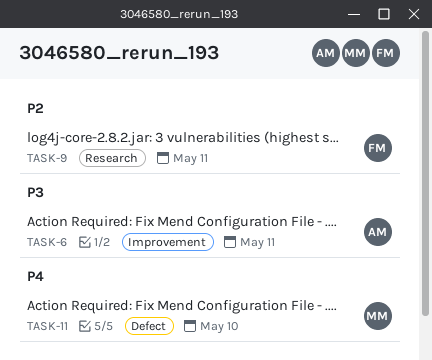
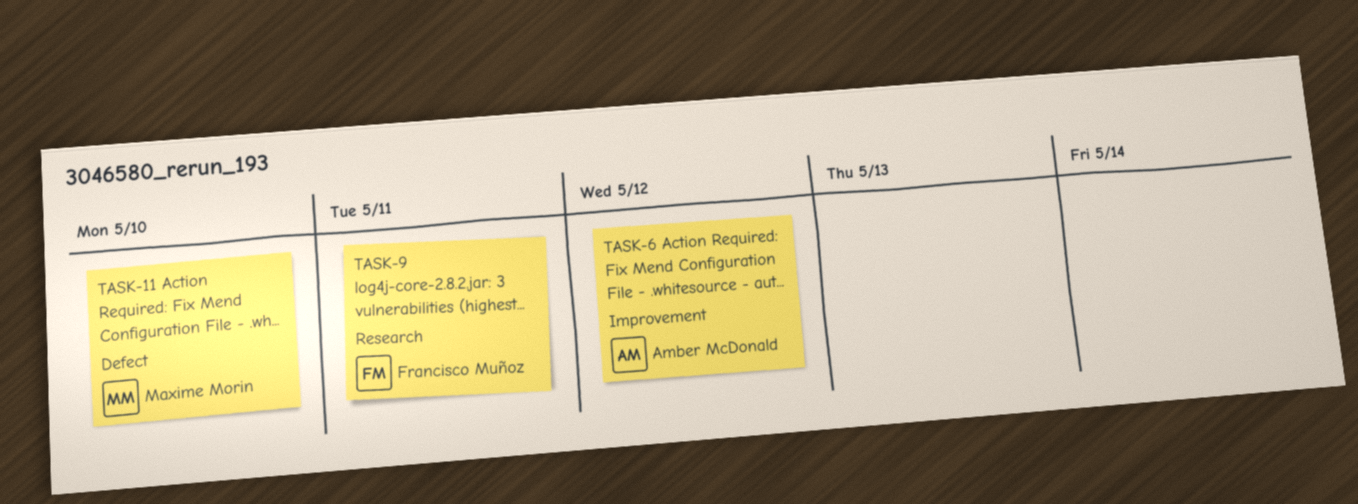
TASK-6, due: May 11 -> May 12

